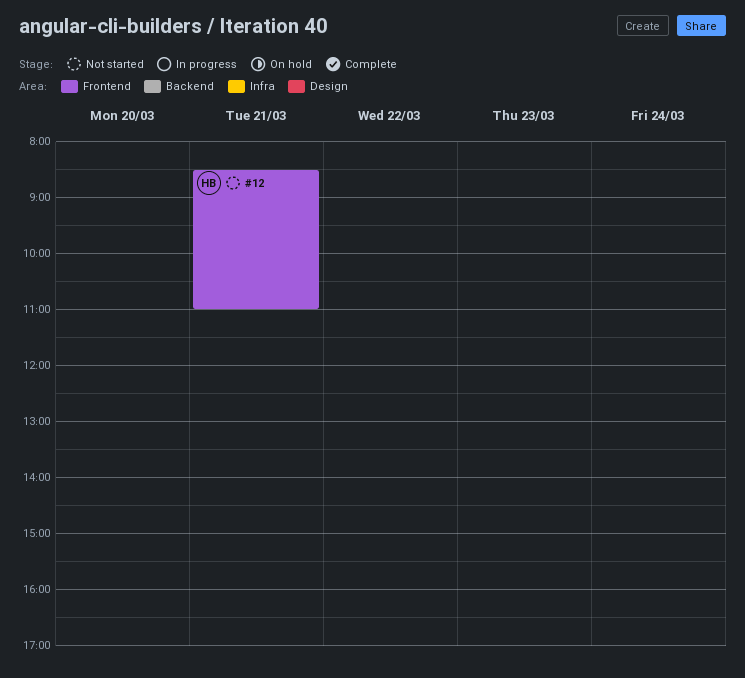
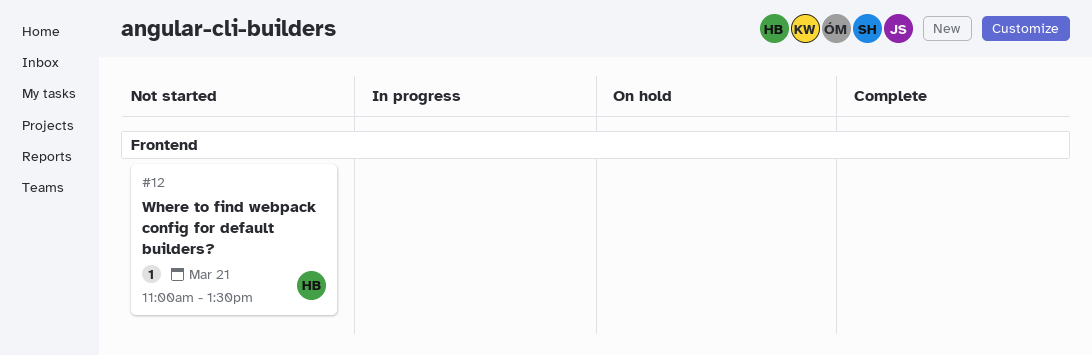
#12, begins: 08:30 -> 11:00
#12, ends: 11:00 -> 13:30

